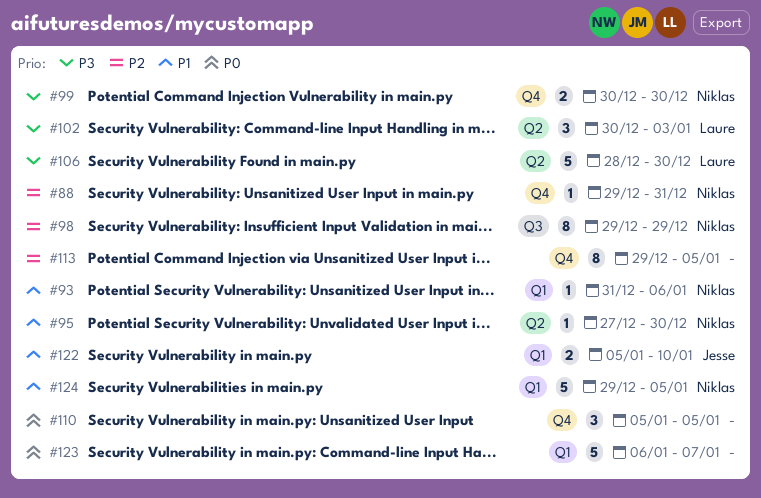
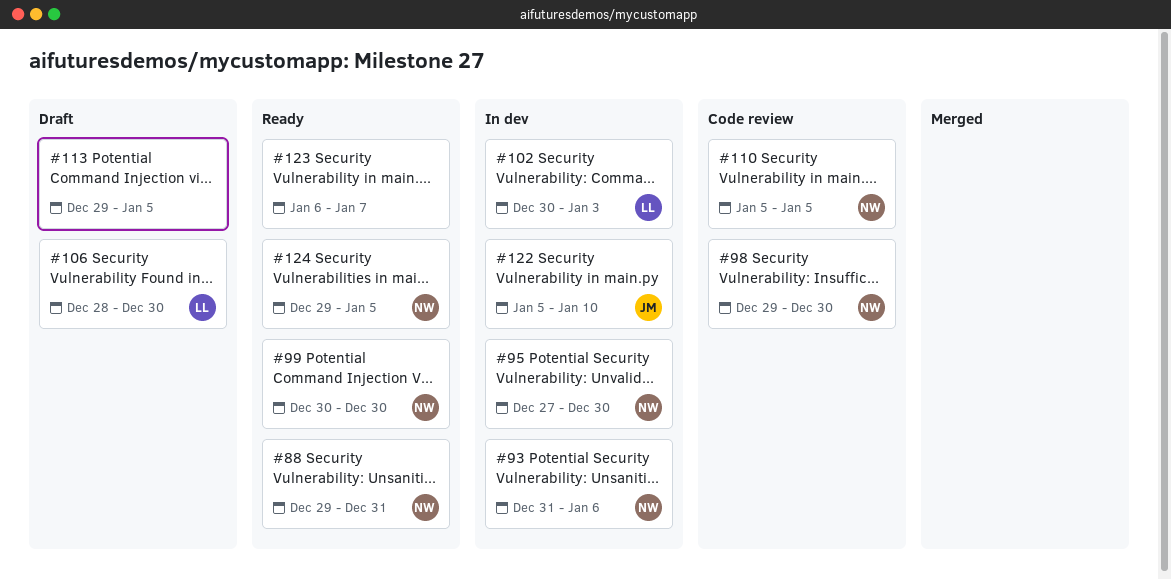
#98, due: Dec 29 -> Dec 30
#110, owner: none -> Niklas

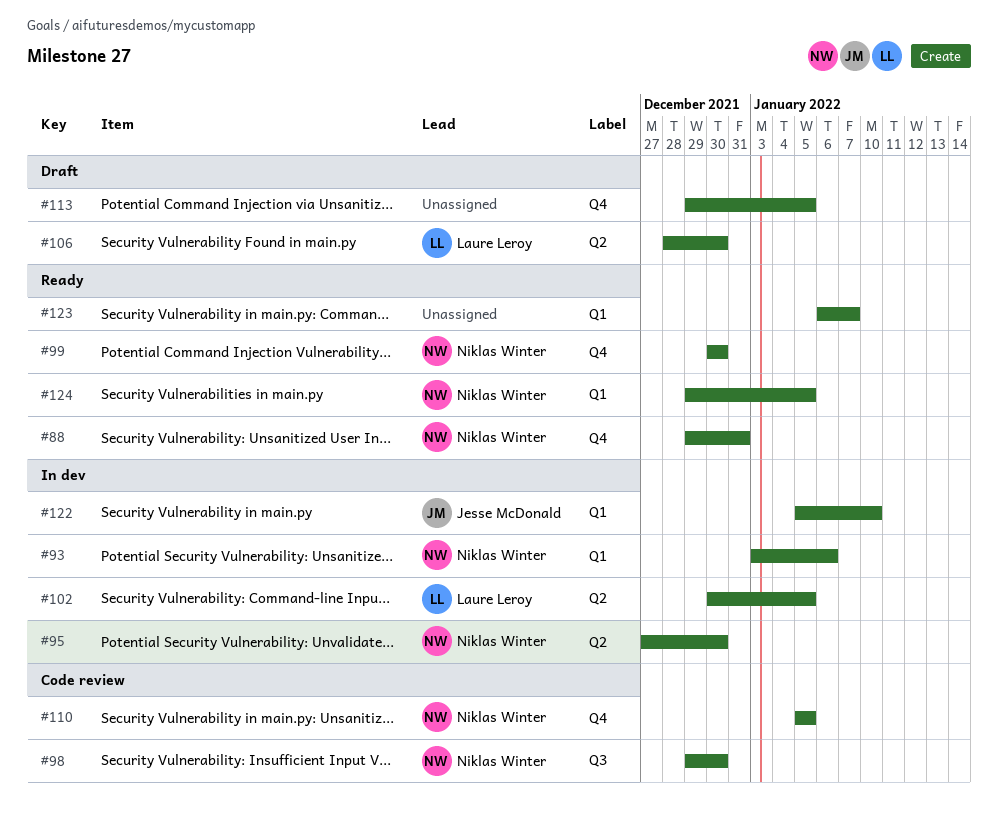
#93, start: Dec 31 -> Jan 3
#102, due: Jan 3 -> Jan 5

